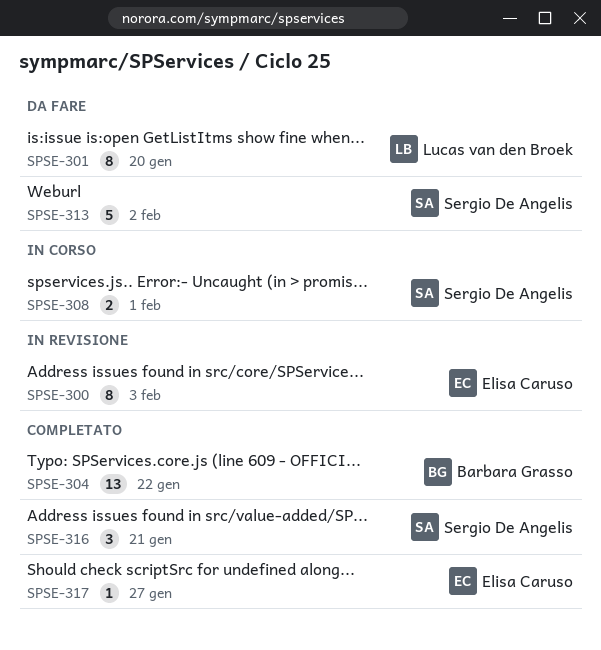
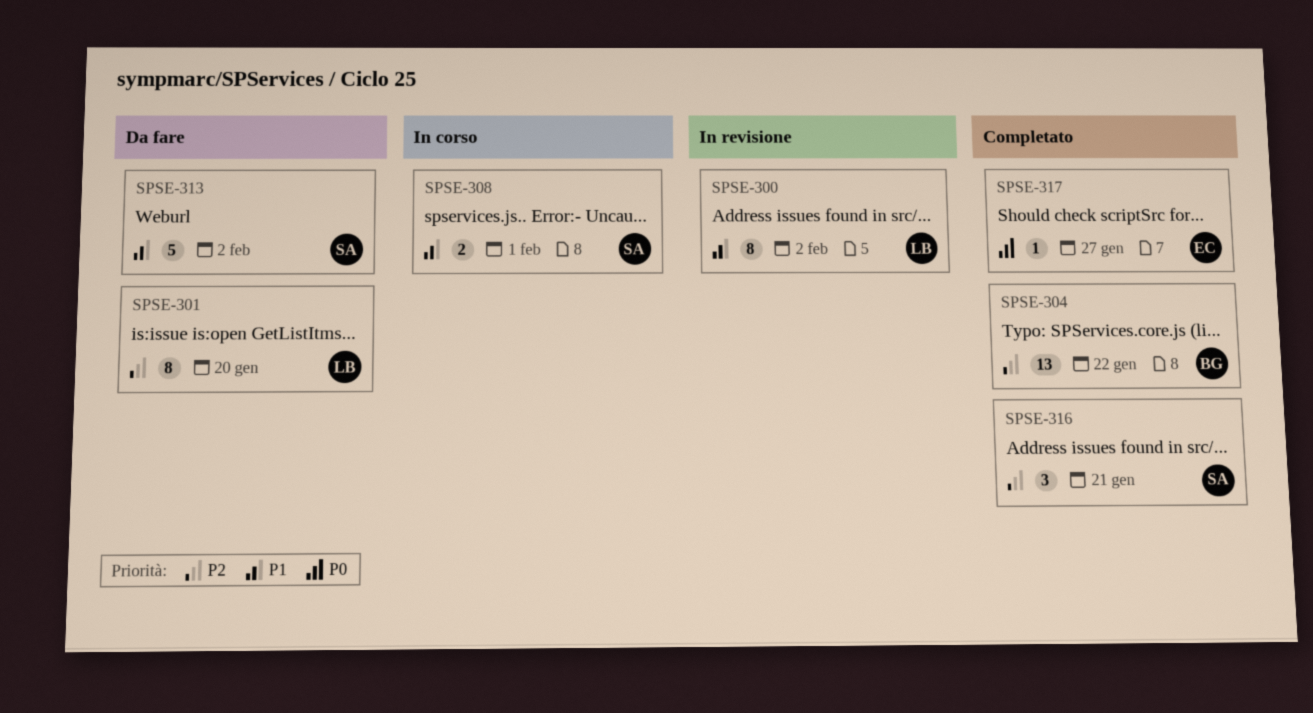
SPSE-300, owner: Elisa Caruso -> Lucas van den Broek
SPSE-300, due: Feb 3 -> Feb 2

